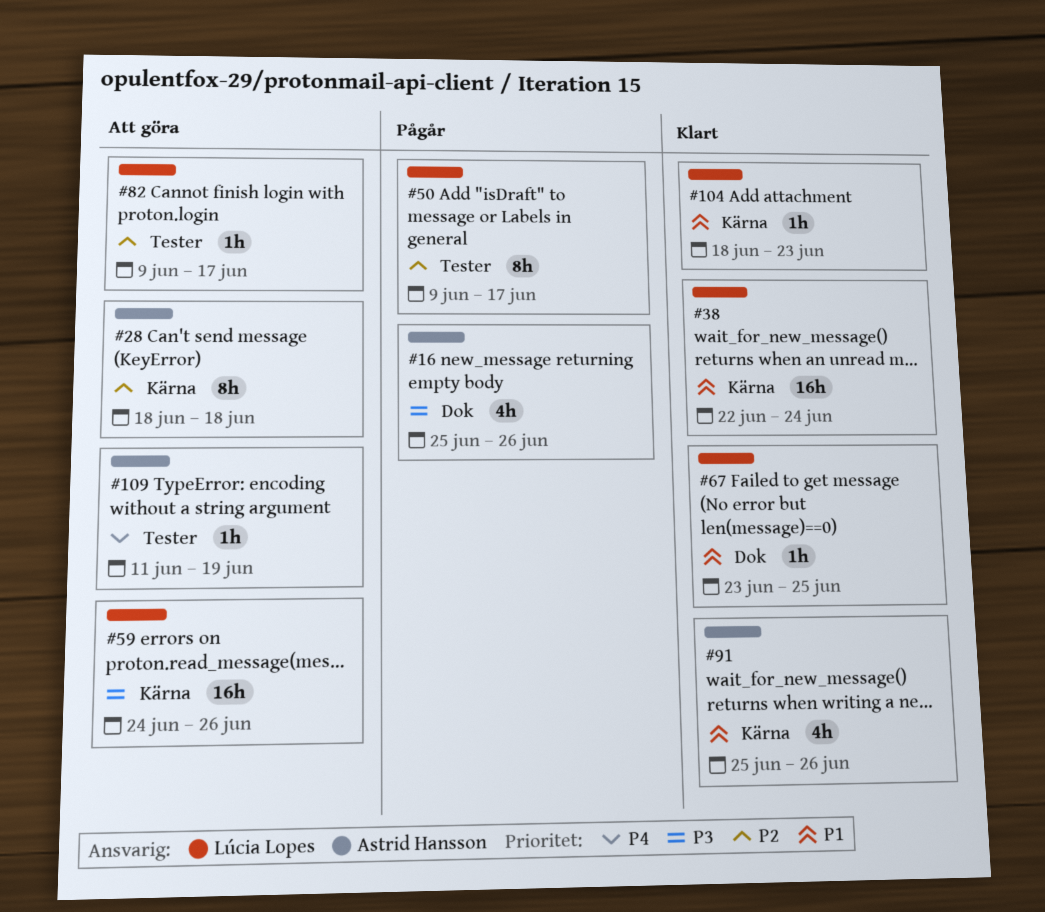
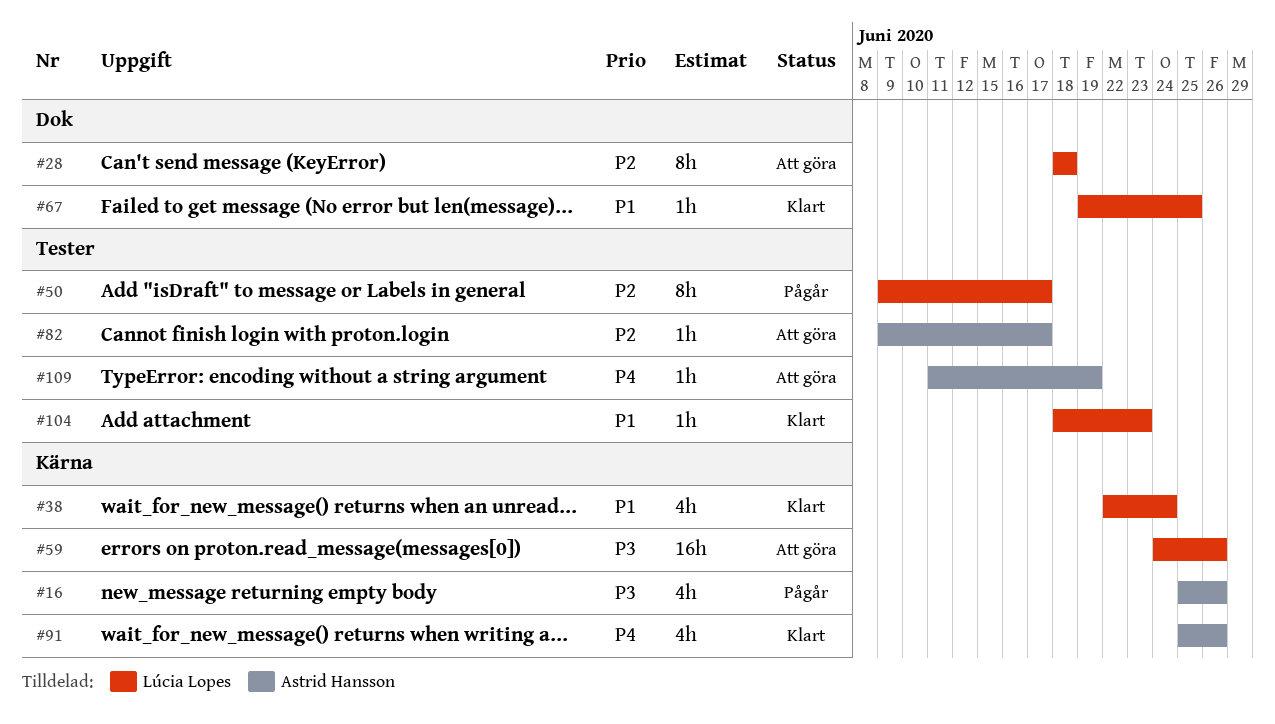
#16, label: Dok -> Kärna
#28, owner: Astrid Hansson -> Lúcia Lopes
#28, label: Kärna -> Dok
#38, estimate: 16h -> 4h
#67, start: Jun 23 -> Jun 19
#82, owner: Lúcia Lopes -> Astrid Hansson
#91, priority: P1 -> P4
#104, label: Kärna -> Tester

